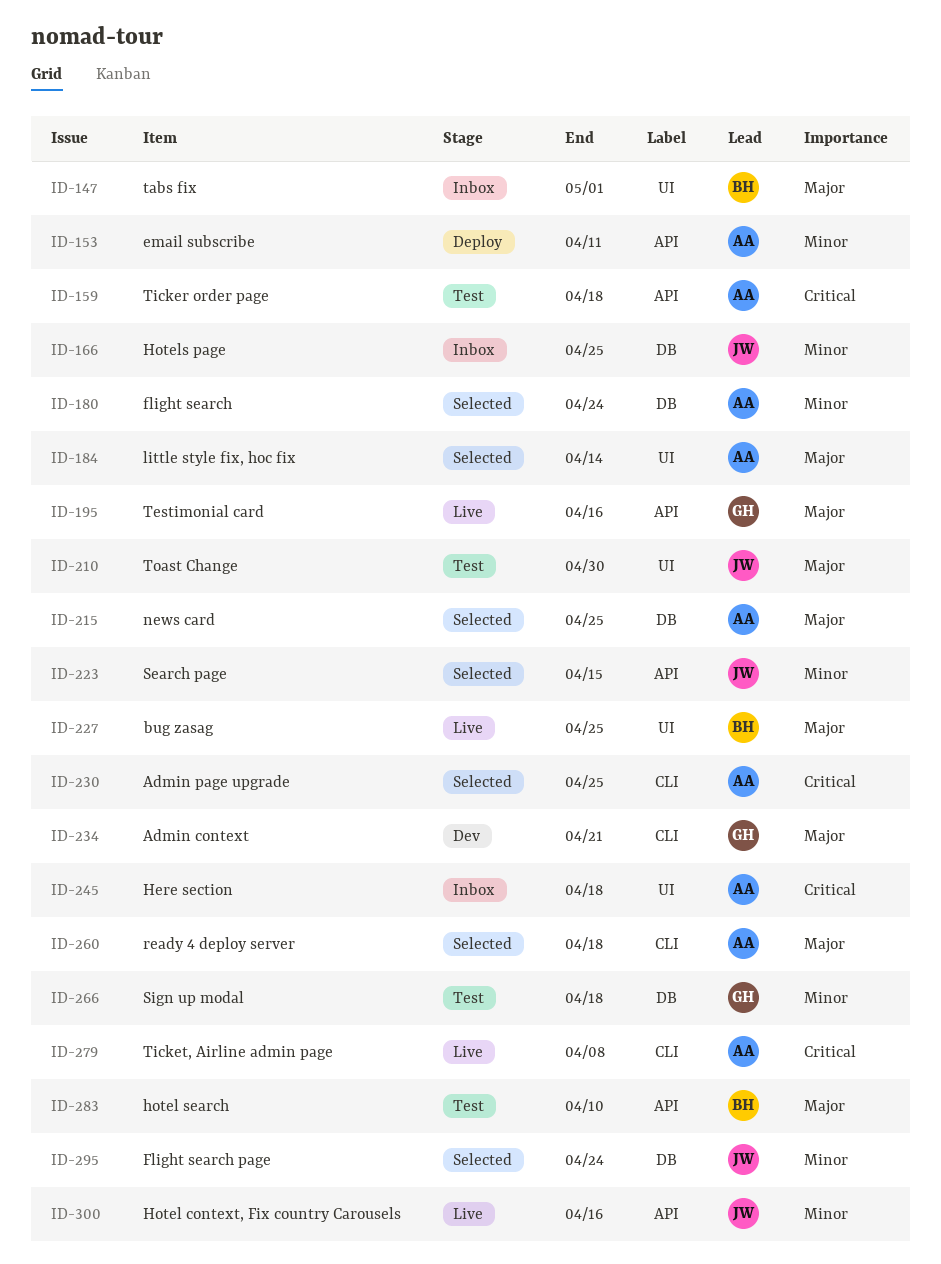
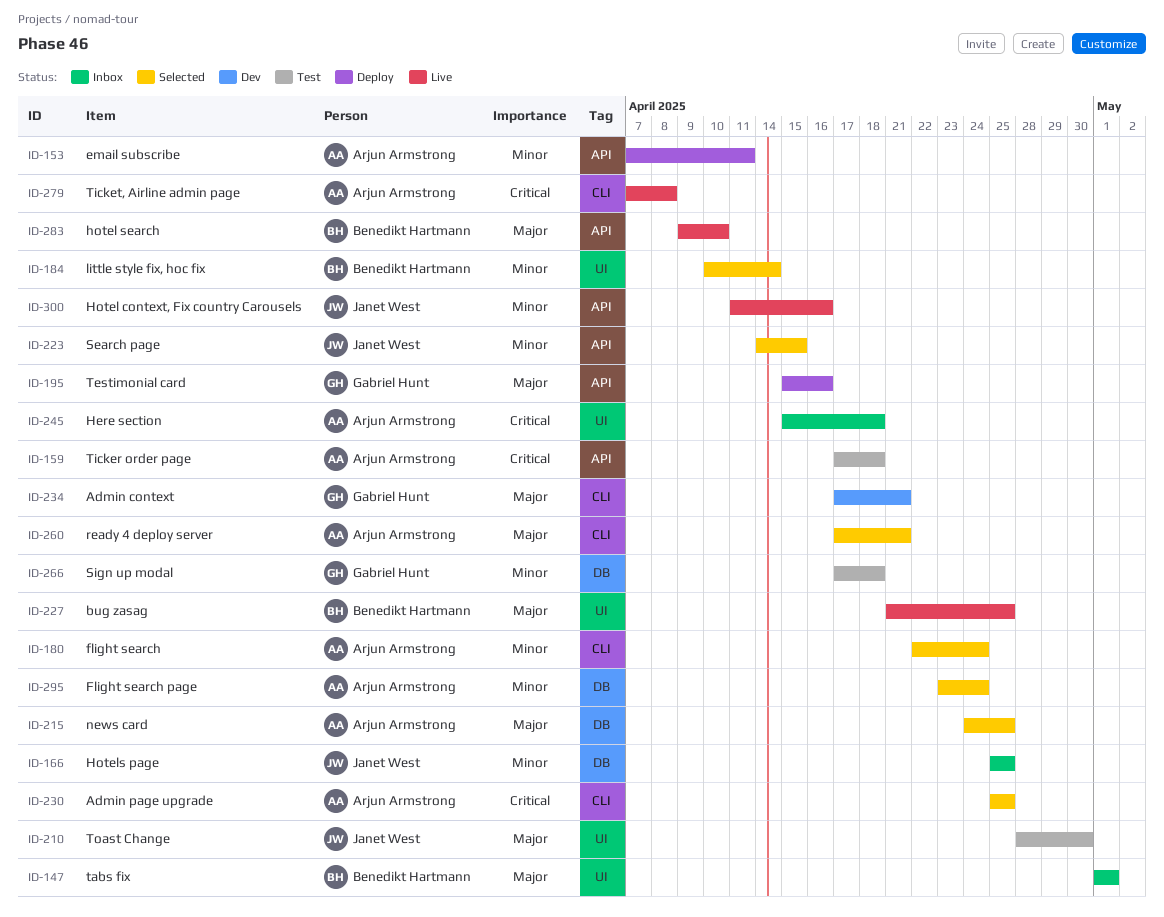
ID-180, label: DB -> CLI
ID-184, owner: Arjun Armstrong -> Benedikt Hartmann
ID-184, priority: Major -> Minor
ID-195, status: Live -> Deploy
ID-260, due: Apr 18 -> Apr 21
ID-283, status: Test -> Live
ID-295, owner: Janet West -> Arjun Armstrong

